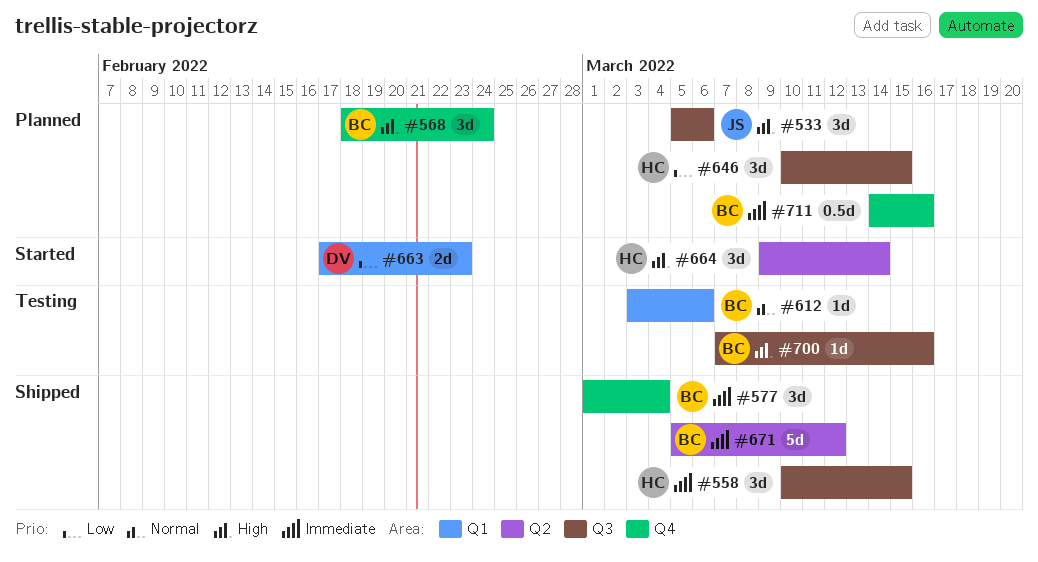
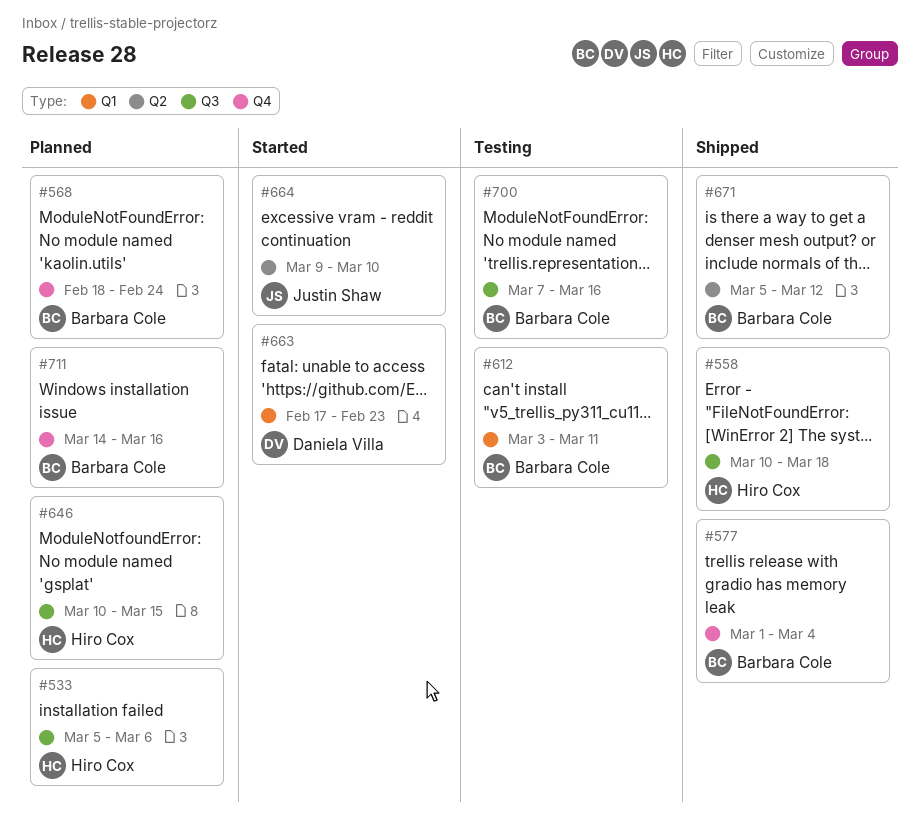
#533, owner: Justin Shaw -> Hiro Cox
#558, due: Mar 15 -> Mar 18
#612, due: Mar 6 -> Mar 11
#664, owner: Hiro Cox -> Justin Shaw
#664, due: Mar 14 -> Mar 10

